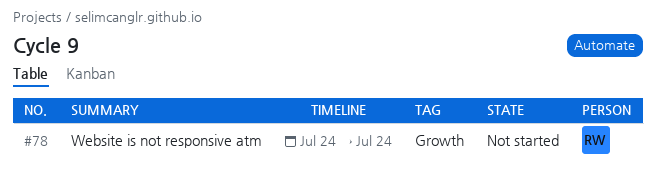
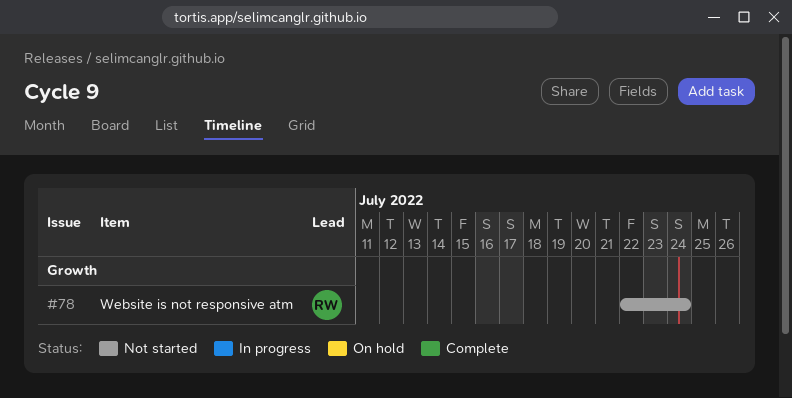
#78, start: Jul 24 -> Jul 22

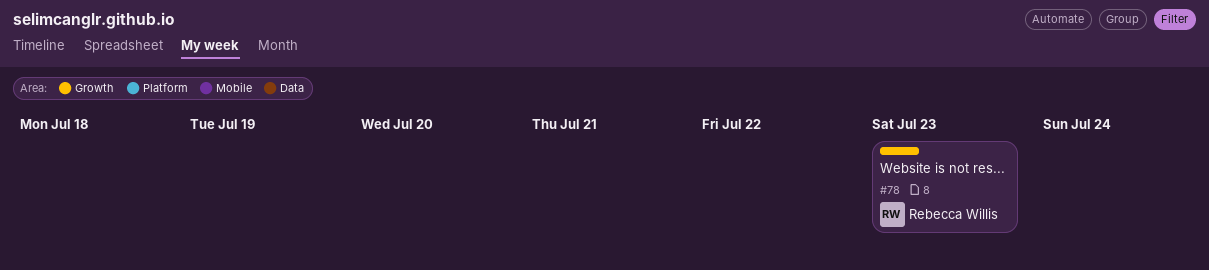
#78, due: Jul 24 -> Jul 23

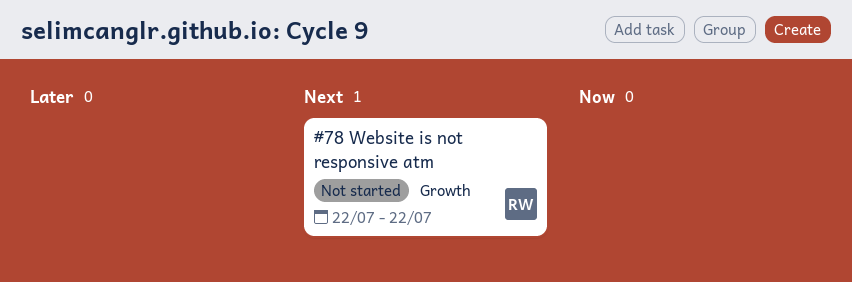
#78, due: Jul 23 -> Jul 22

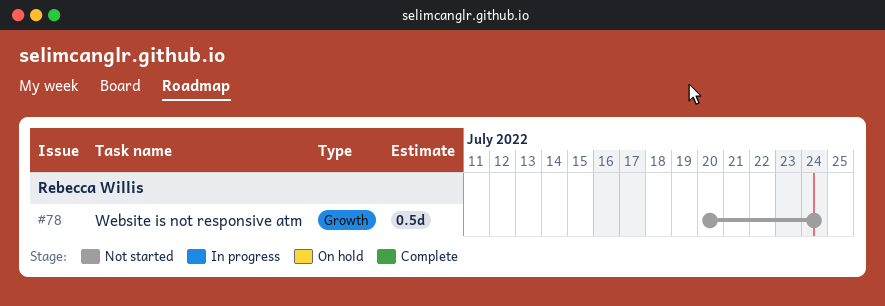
#78, start: Jul 22 -> Jul 20
#78, due: Jul 22 -> Jul 24

